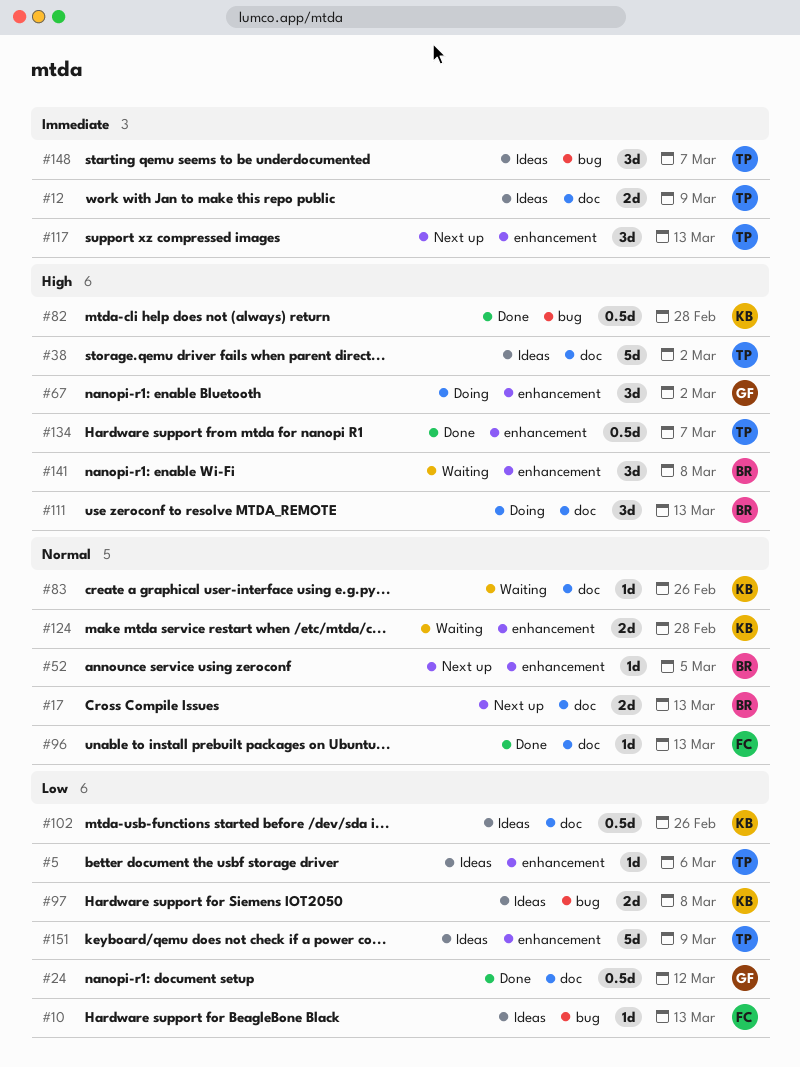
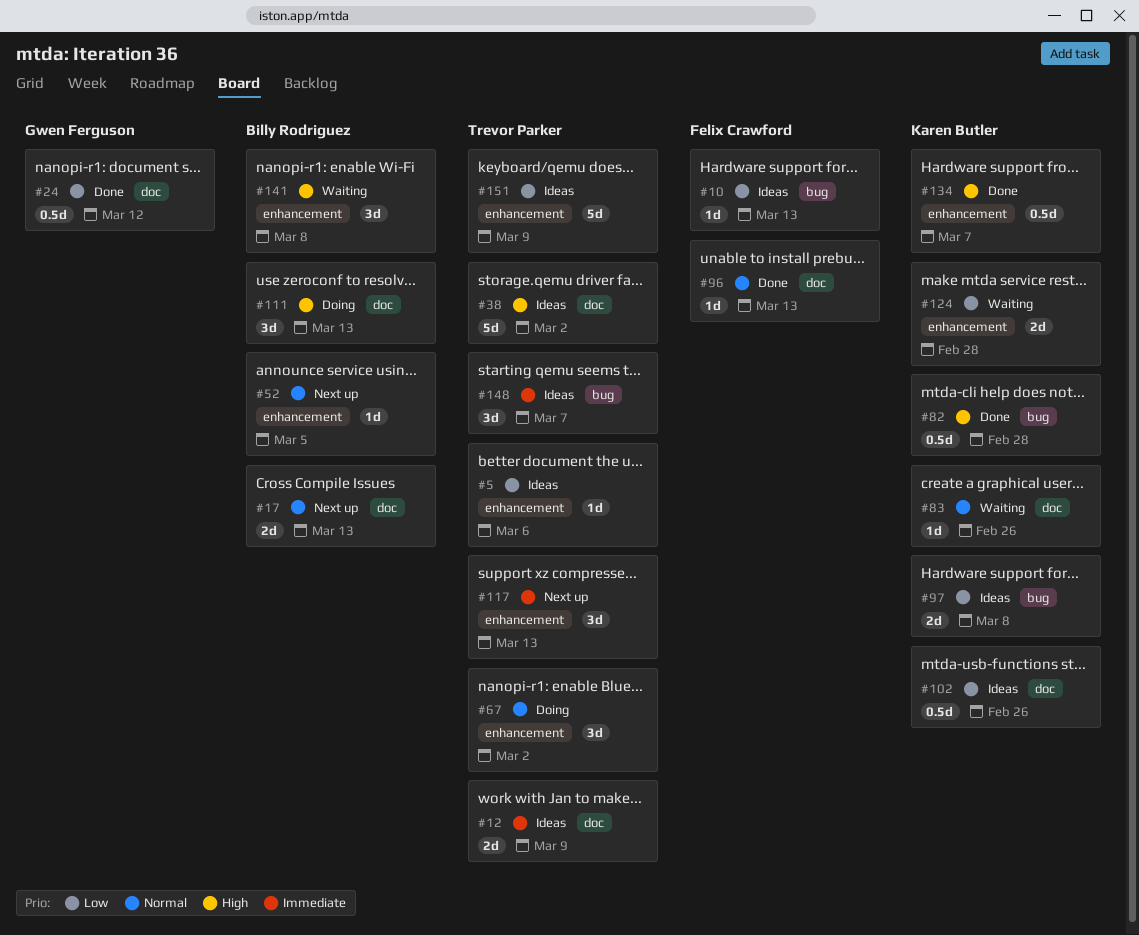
#67, owner: Gwen Ferguson -> Trevor Parker
#67, priority: High -> Normal
#124, priority: Normal -> Low
#134, owner: Trevor Parker -> Karen Butler

